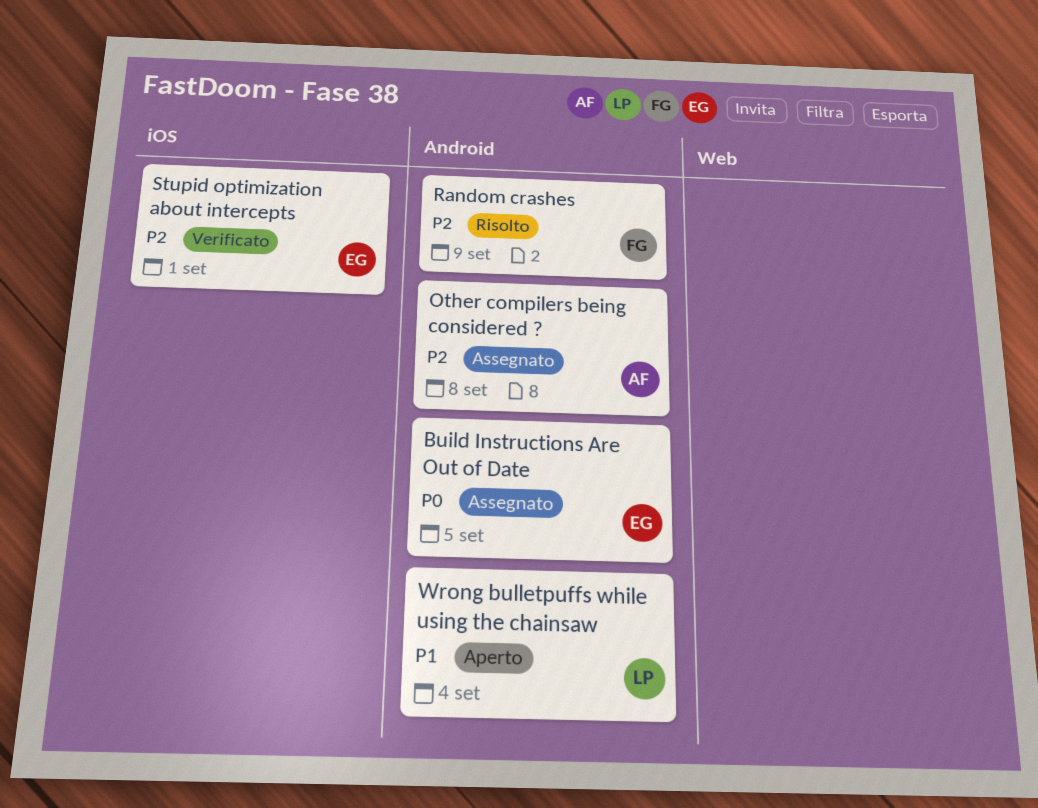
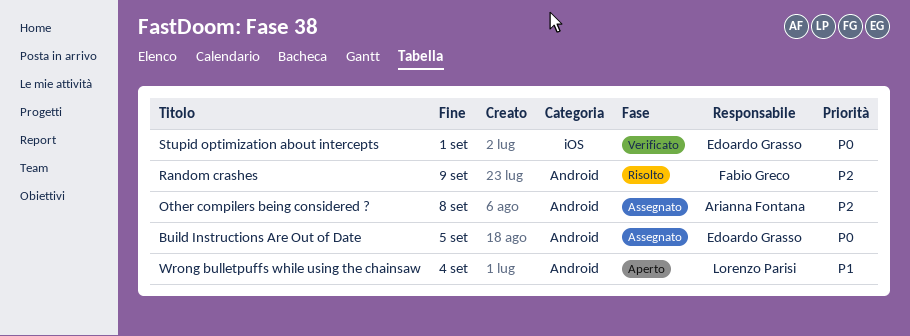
Stupid optimization about intercepts, priority: P2 -> P0

